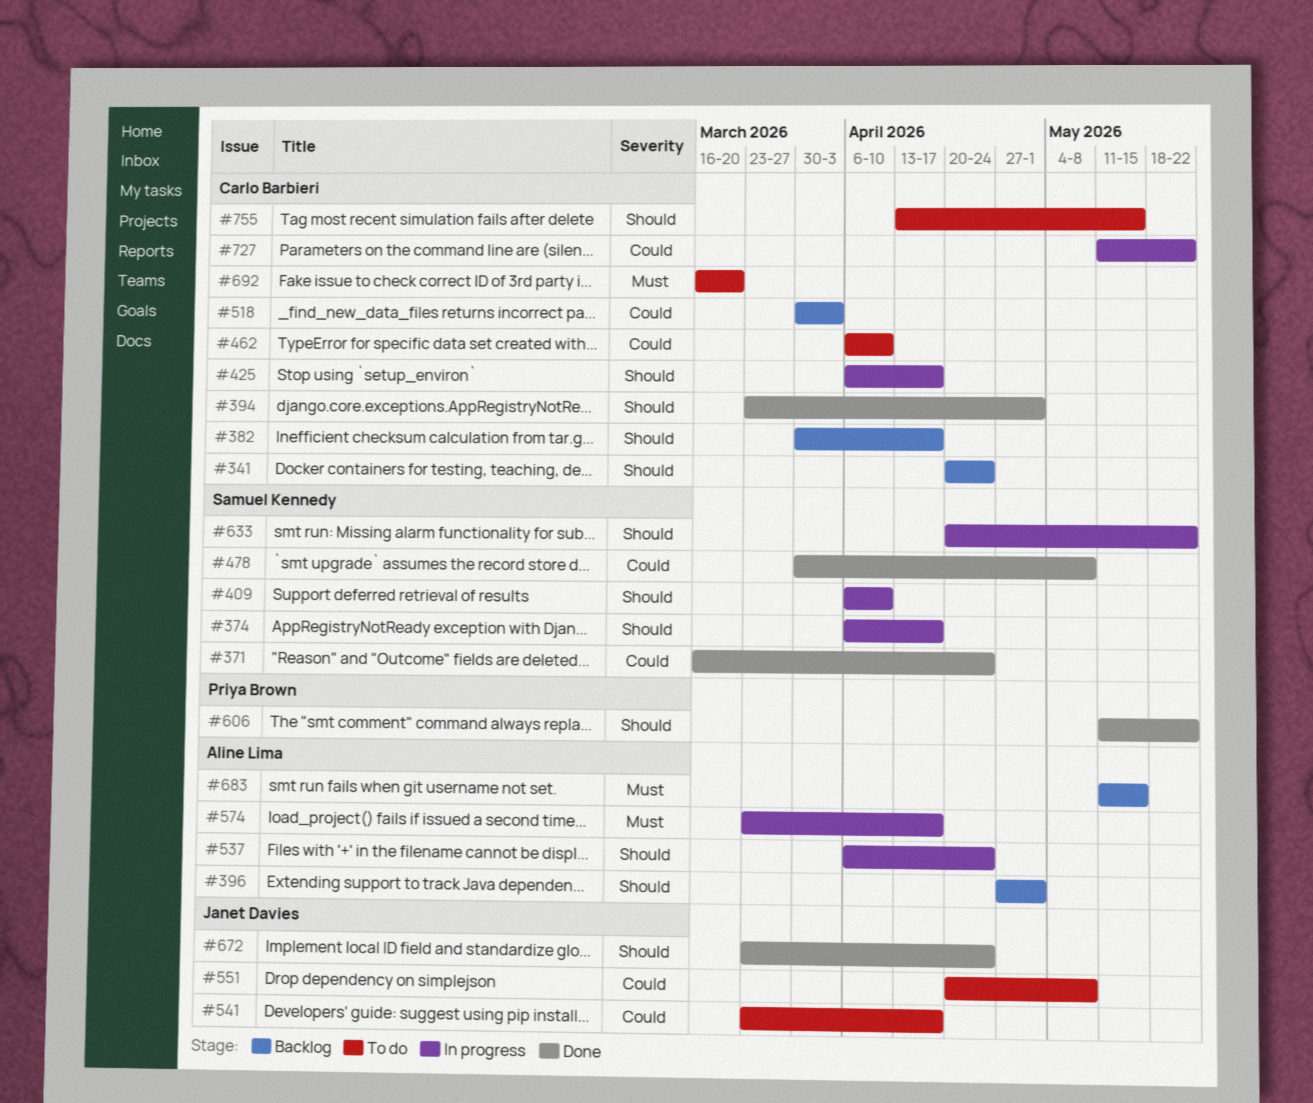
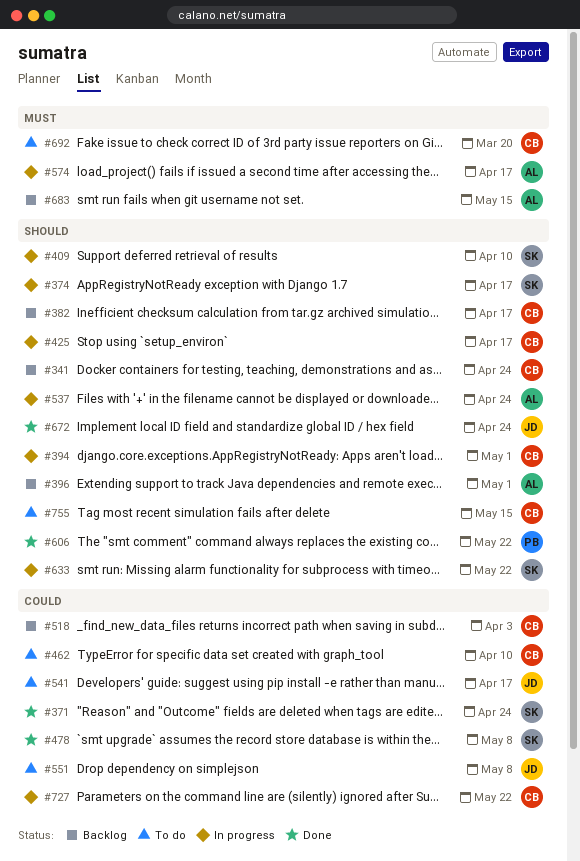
#394, status: Done -> In progress

